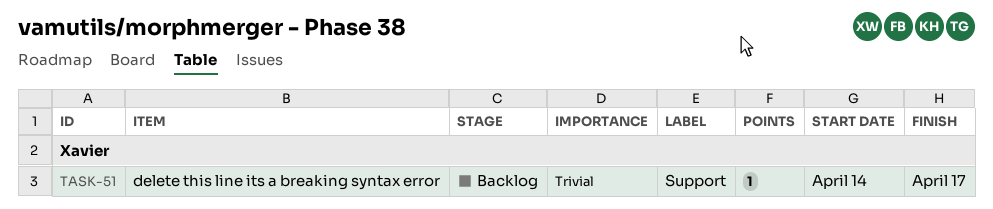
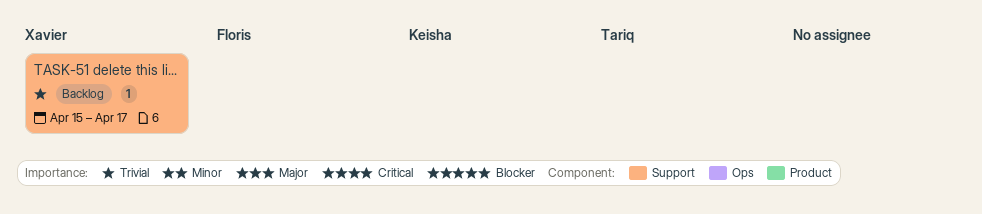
TASK-51, start: Apr 14 -> Apr 15

